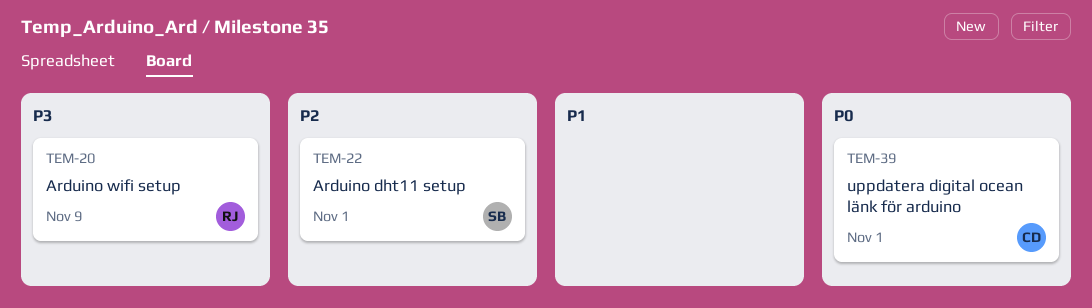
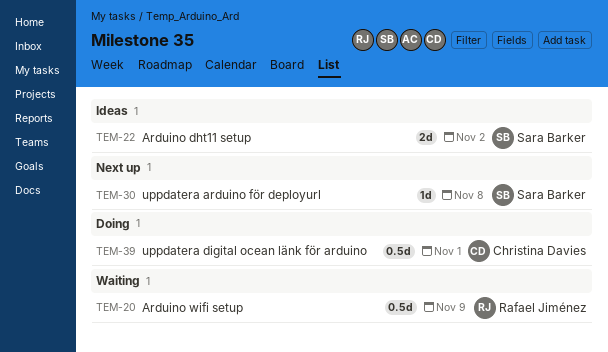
TEM-22, due: Nov 1 -> Nov 2
TEM-30: none -> present

